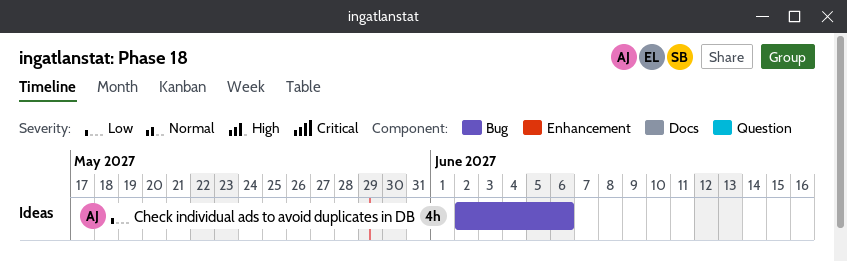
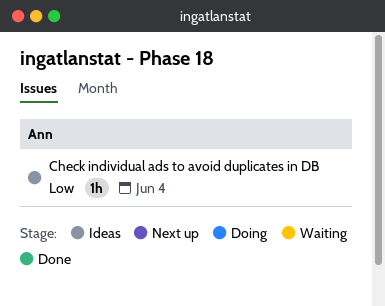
Check individual ads to avoid duplicates in DB, estimate: 4h -> 1h
Check individual ads to avoid duplicates in DB, due: Jun 6 -> Jun 4

